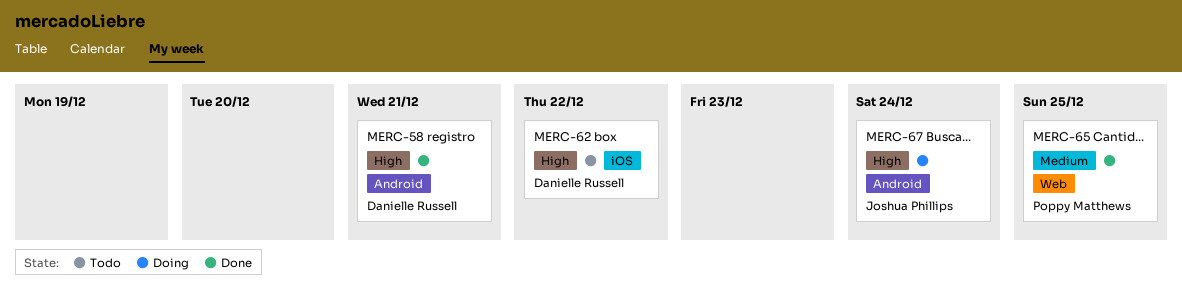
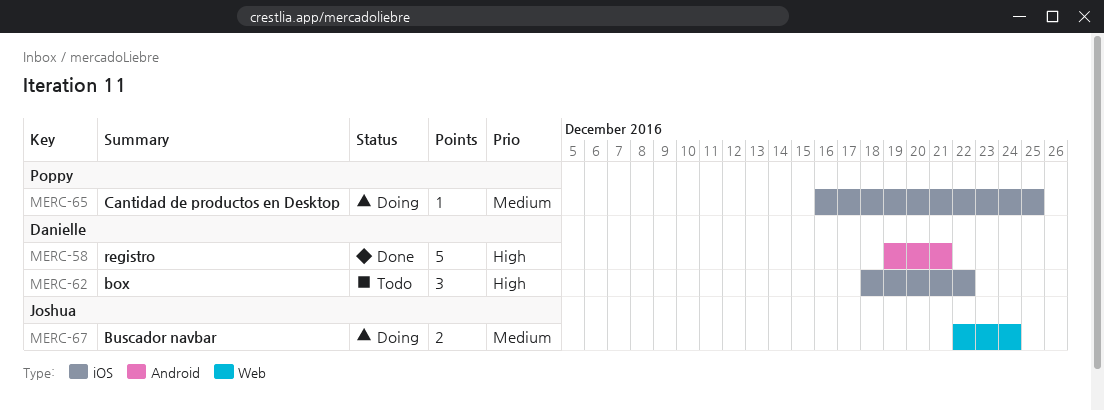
MERC-65, status: Done -> Doing
MERC-65, label: Web -> iOS
MERC-67, priority: High -> Medium
MERC-67, label: Android -> Web

